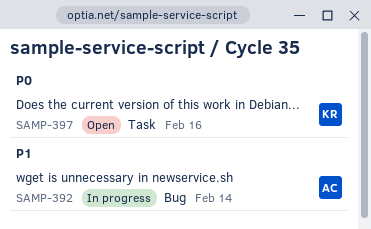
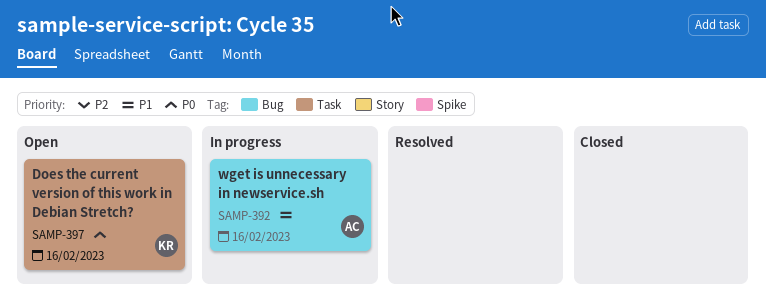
SAMP-392, due: Feb 14 -> Feb 16

